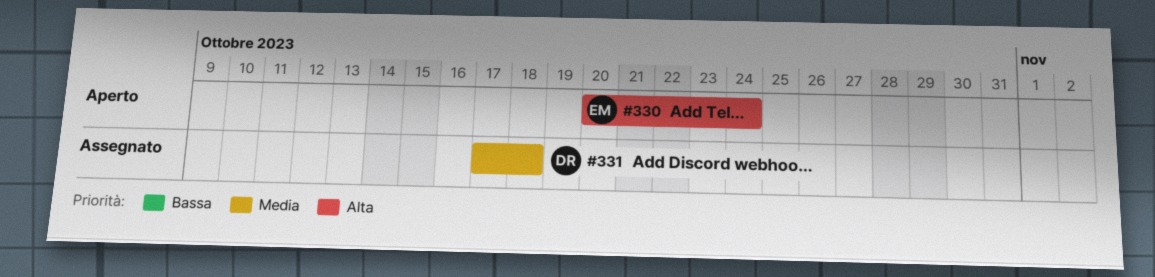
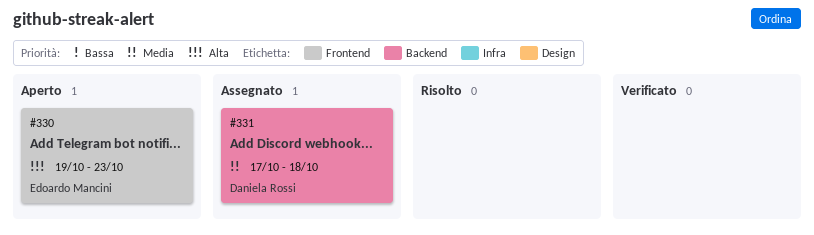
#330, start: Oct 20 -> Oct 19
#330, due: Oct 24 -> Oct 23

